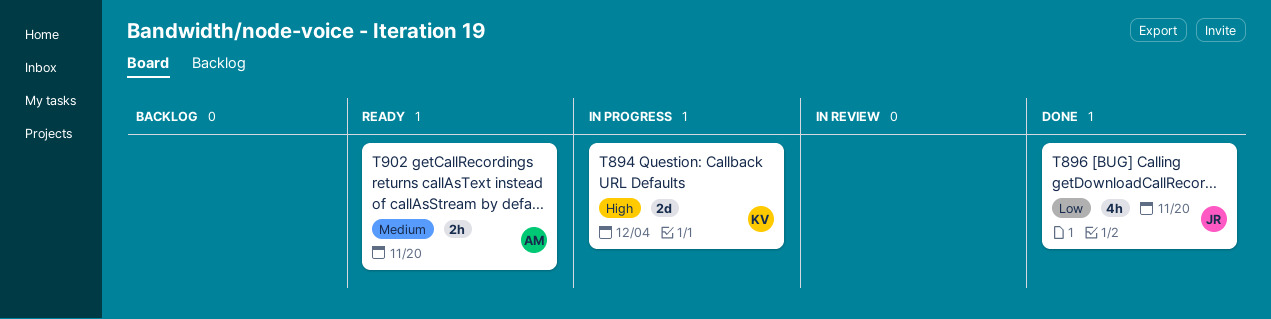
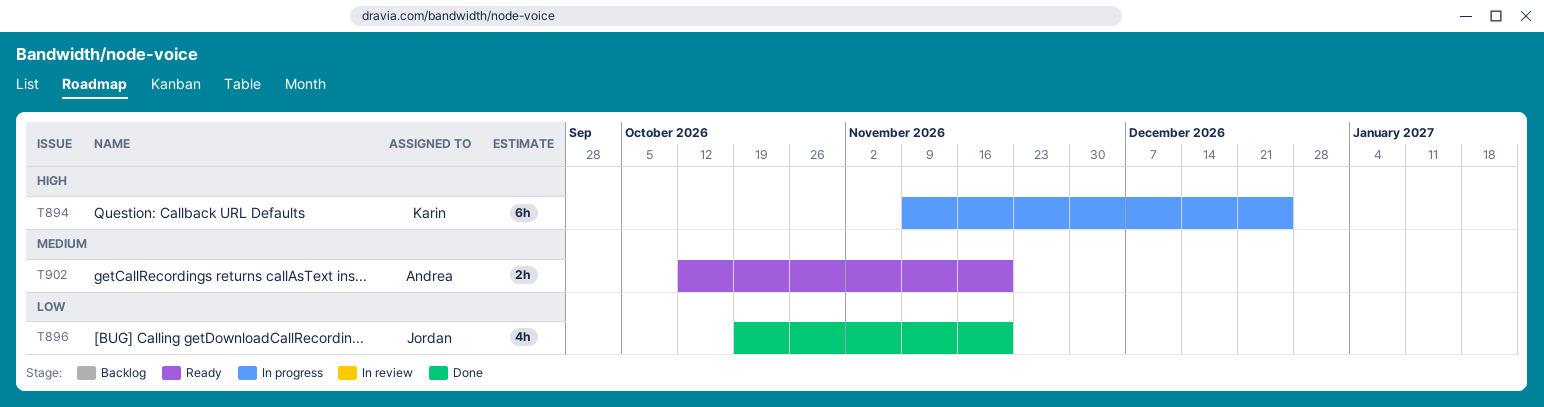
T894, estimate: 2d -> 6h
T894, due: Dec 4 -> Dec 25

